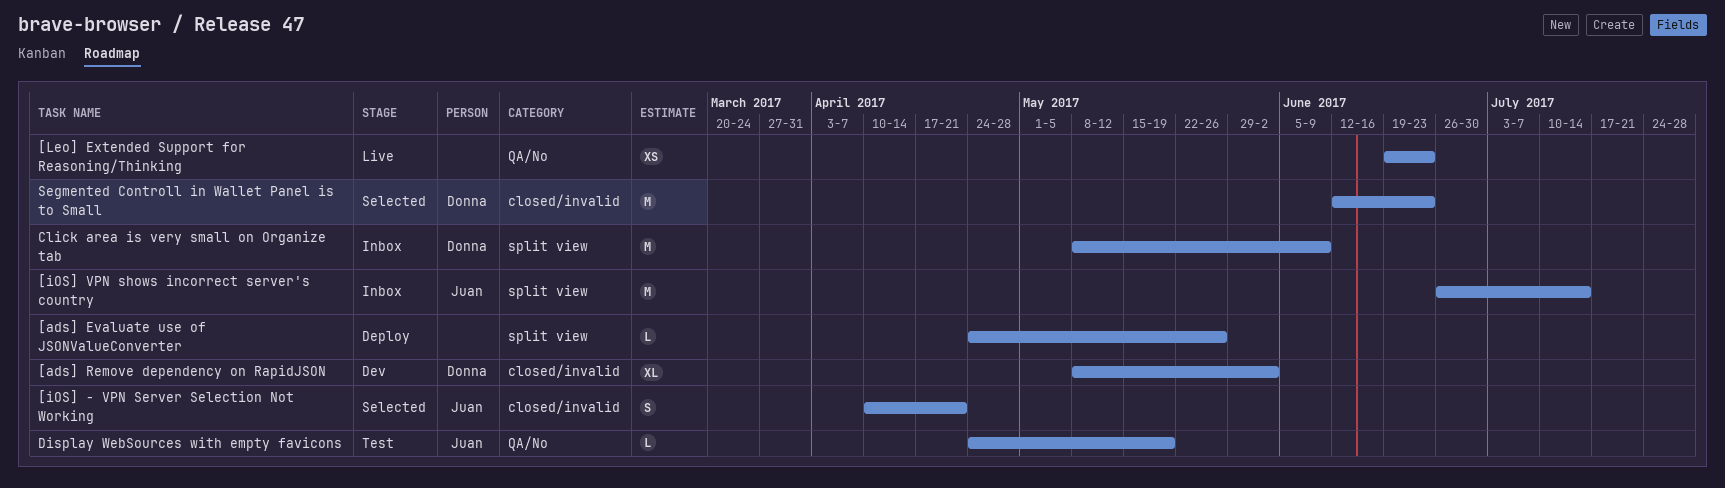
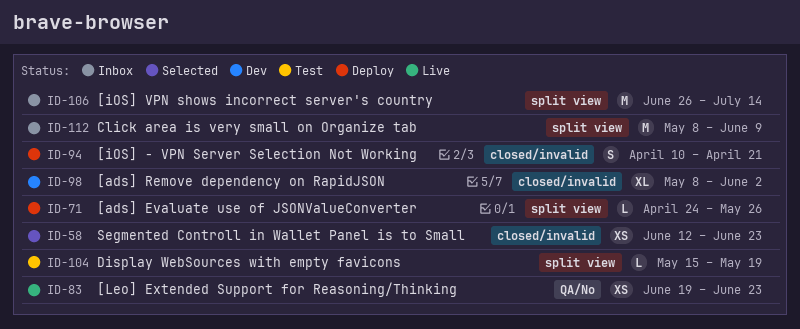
[iOS] - VPN Server Selection Not Working, status: Selected -> Deploy
Display WebSources with empty favicons, label: QA/No -> split view
Display WebSources with empty favicons, start: Apr 24 -> May 15
Segmented Controll in Wallet Panel is to Small, estimate: M -> XS

